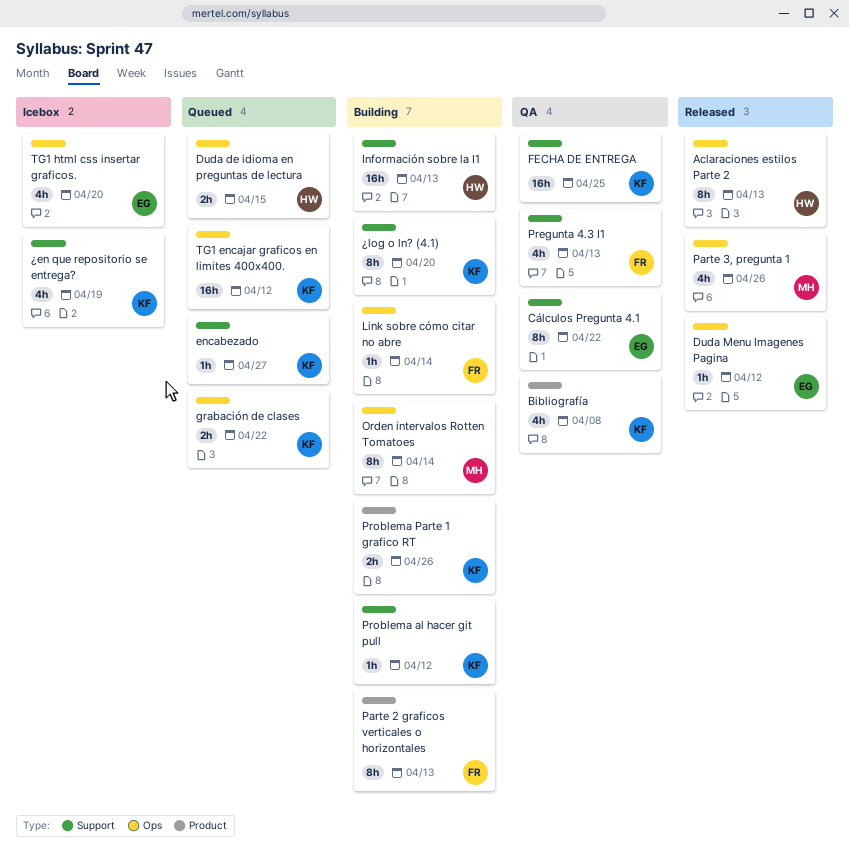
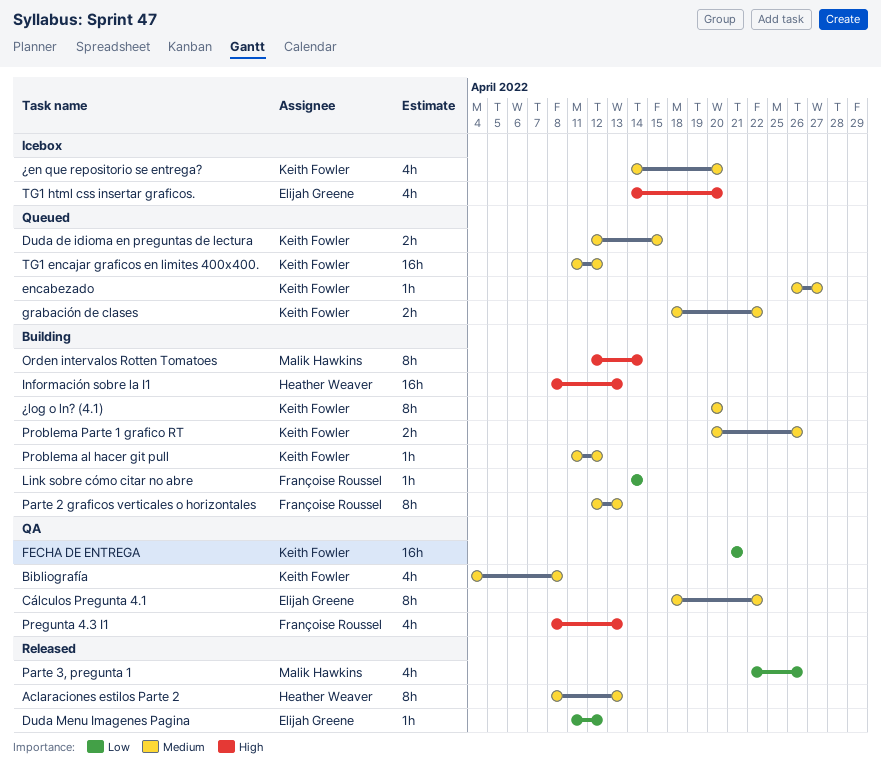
Duda de idioma en preguntas de lectura, owner: Heather Weaver -> Keith Fowler
FECHA DE ENTREGA, due: Apr 25 -> Apr 21
¿en que repositorio se entrega?, due: Apr 19 -> Apr 20

